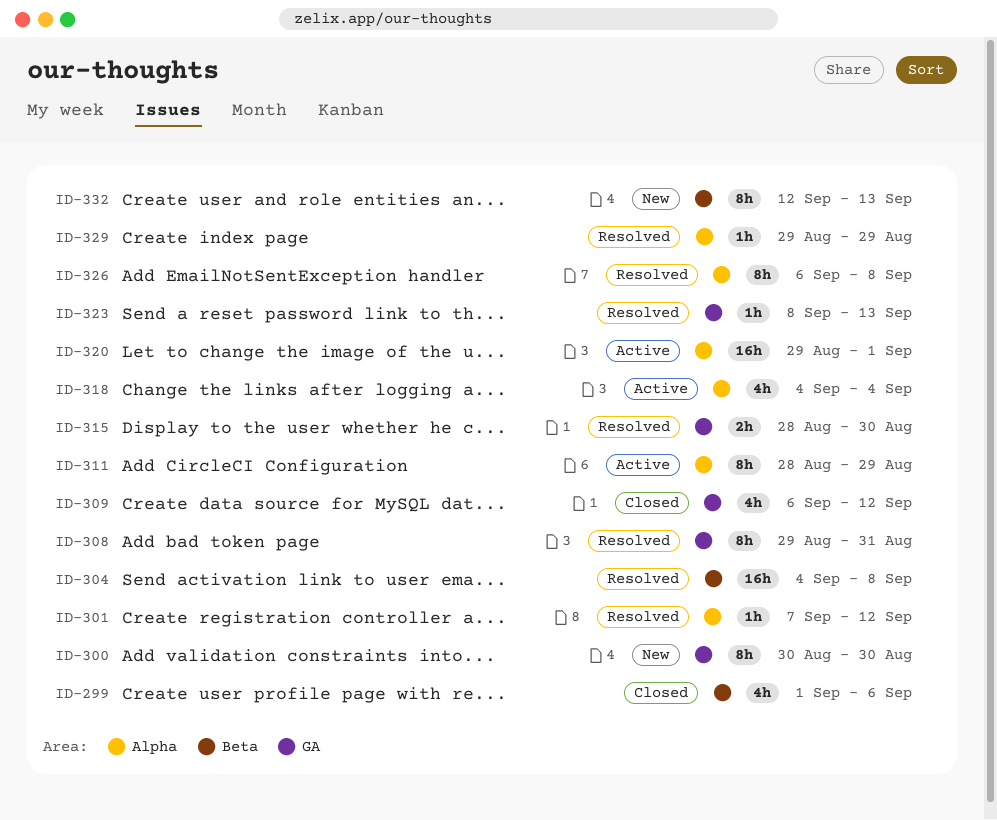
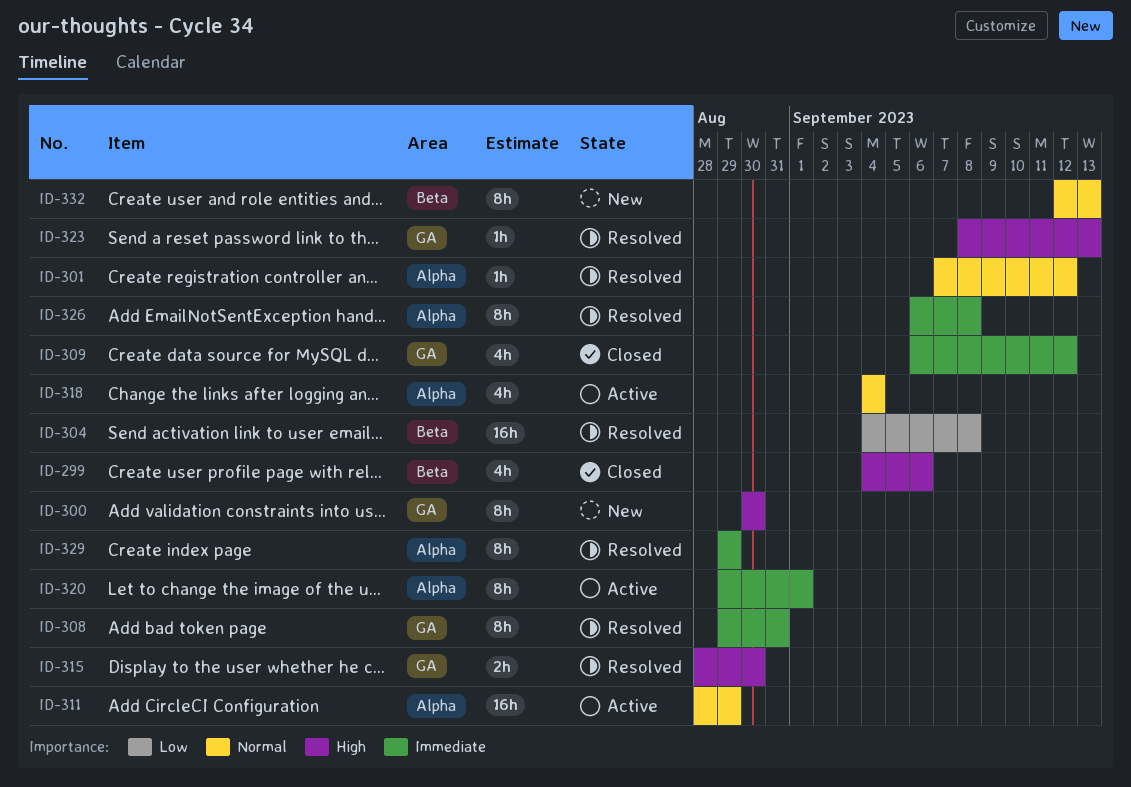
ID-299, start: Sep 1 -> Sep 4
ID-311, estimate: 8h -> 16h
ID-320, estimate: 16h -> 8h
ID-329, estimate: 1h -> 8h

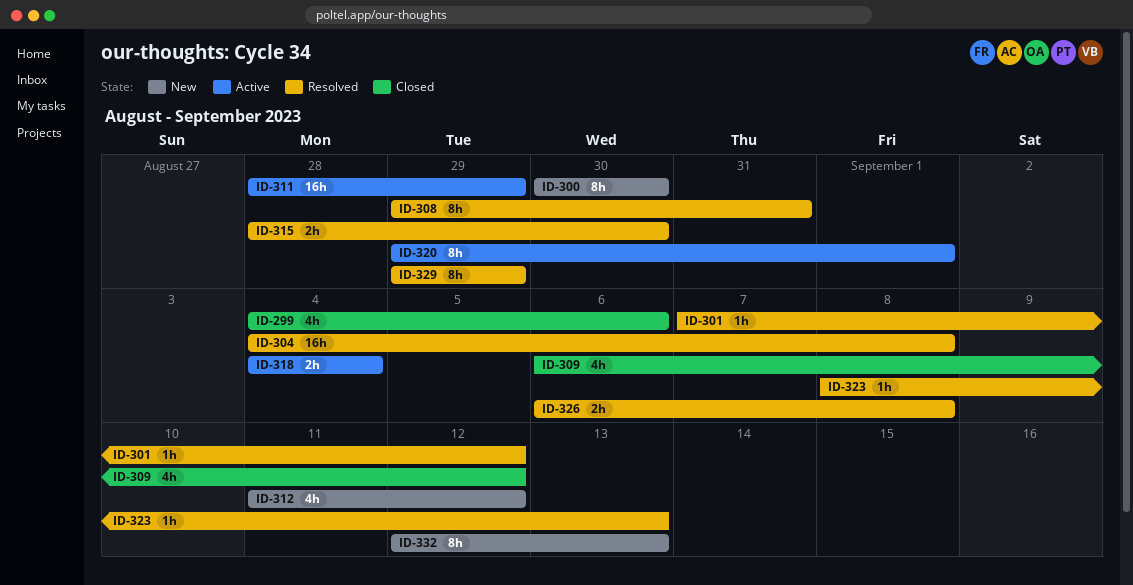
ID-312: none -> present
ID-318, estimate: 4h -> 2h
ID-326, estimate: 8h -> 2h

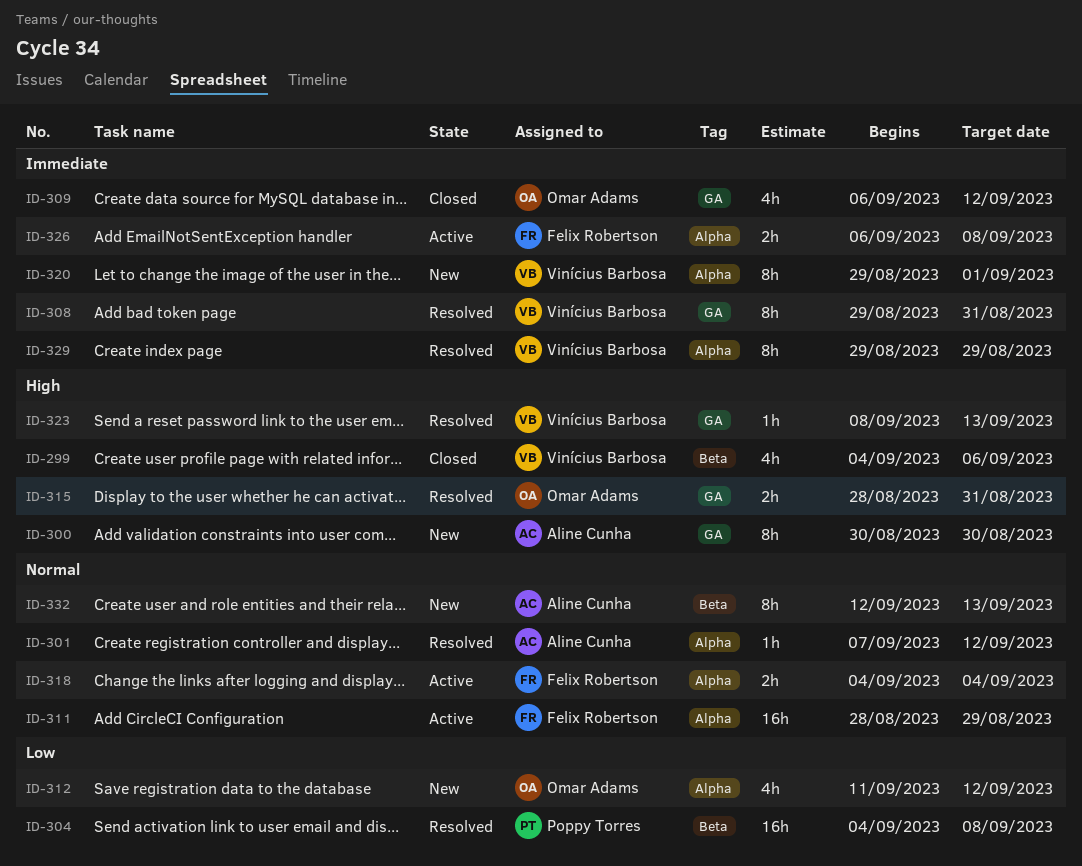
ID-315, due: Aug 30 -> Aug 31
ID-320, status: Active -> New
ID-326, status: Resolved -> Active

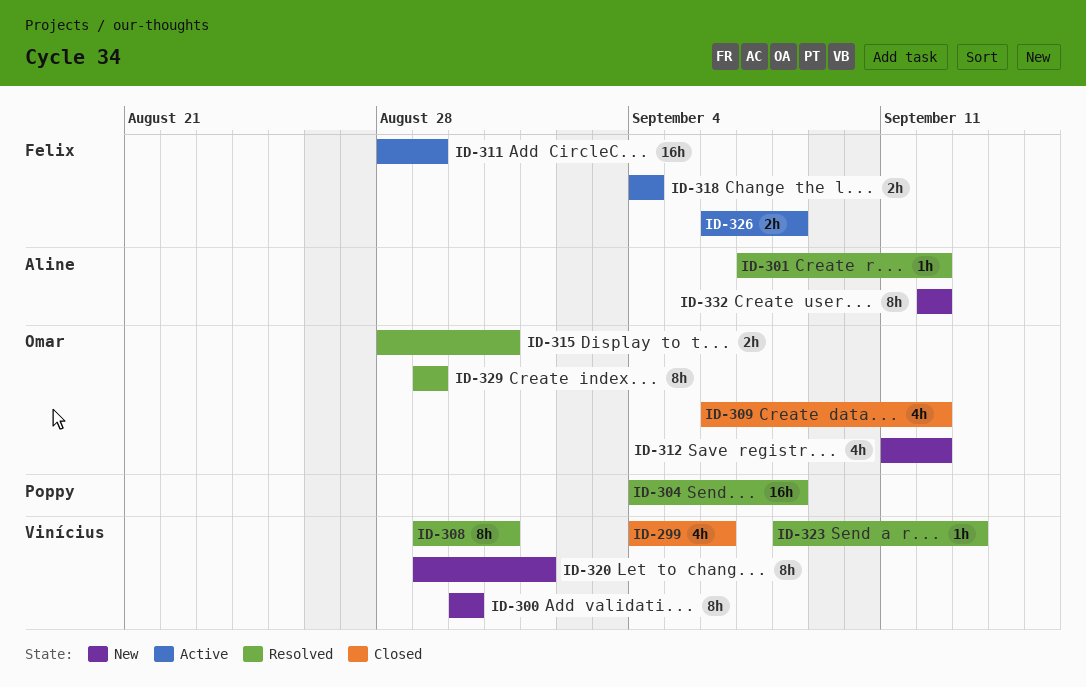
ID-300, owner: Aline Cunha -> Vinícius Barbosa
ID-329, owner: Vinícius Barbosa -> Omar Adams
ID-332, due: Sep 13 -> Sep 12

